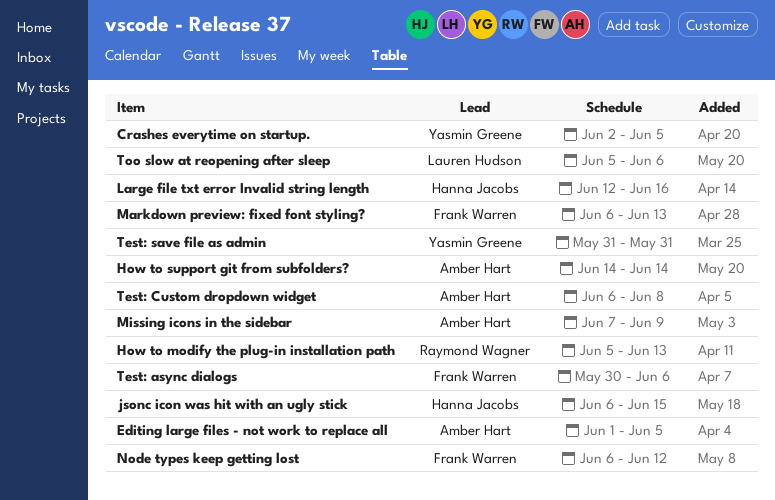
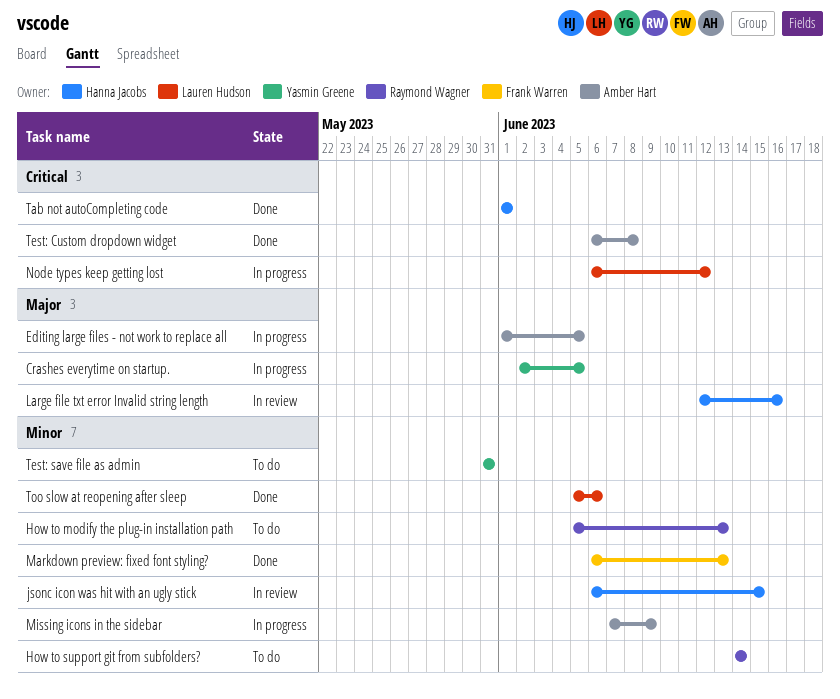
How to support git from subfolders?, owner: Amber Hart -> Raymond Wagner
Node types keep getting lost, owner: Frank Warren -> Lauren Hudson
Tab not autoCompleting code: none -> present
Test: async dialogs: present -> none

